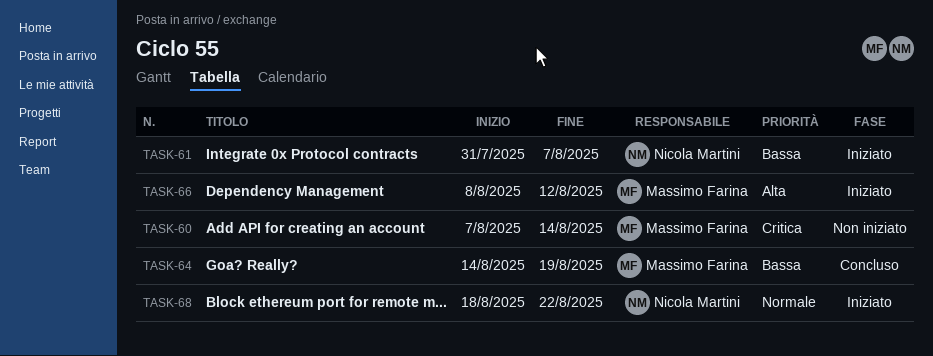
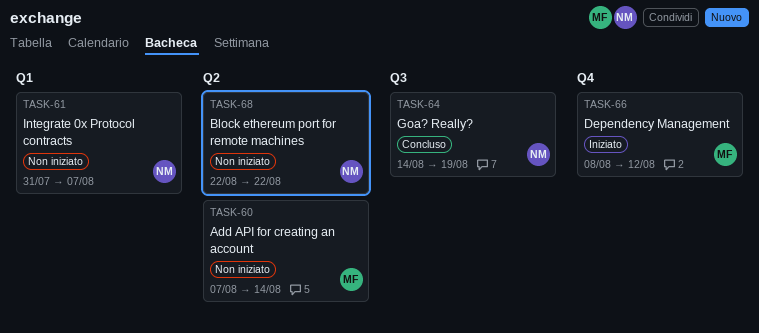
TASK-61, status: Iniziato -> Non iniziato
TASK-64, owner: Massimo Farina -> Nicola Martini
TASK-68, status: Iniziato -> Non iniziato
TASK-68, start: Aug 18 -> Aug 22

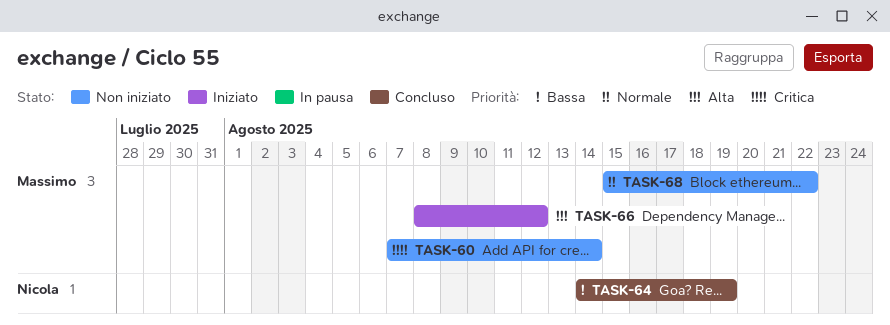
TASK-61: present -> none
TASK-68, owner: Nicola -> Massimo
TASK-68, start: Aug 22 -> Aug 15

